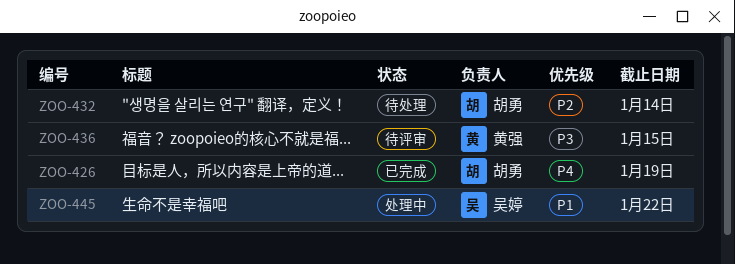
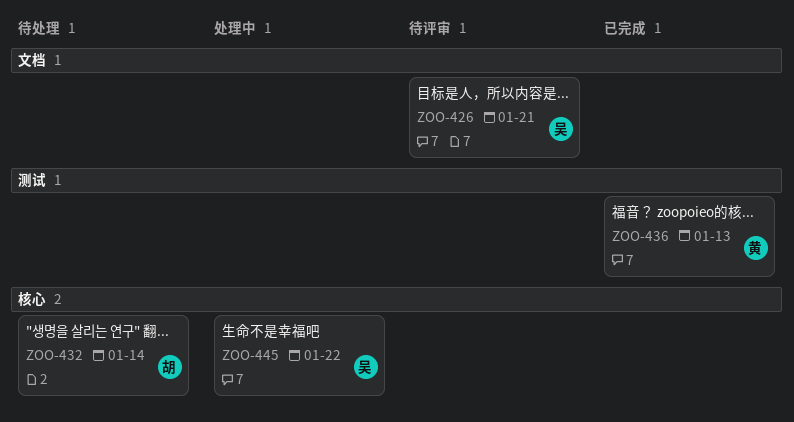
ZOO-426, status: 已完成 -> 待评审
ZOO-426, owner: 胡勇 -> 吴婷
ZOO-426, due: Jan 19 -> Jan 21
ZOO-436, status: 待评审 -> 已完成
ZOO-436, due: Jan 15 -> Jan 13

